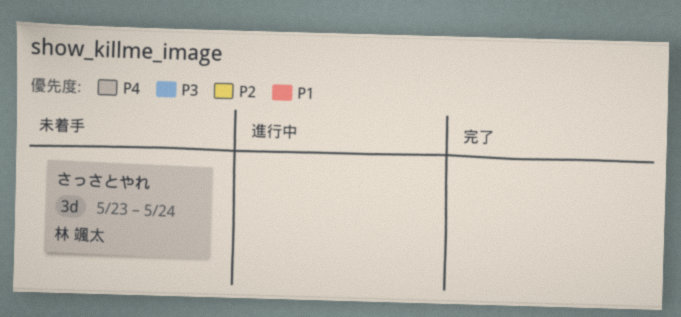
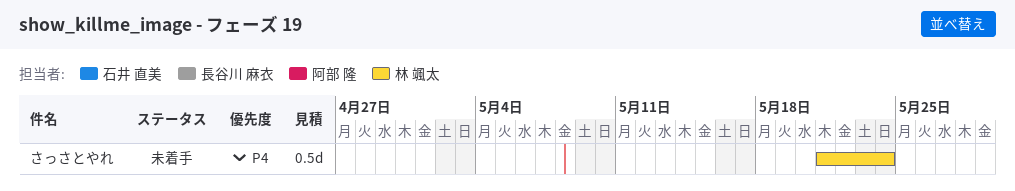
さっさとやれ, estimate: 3d -> 0.5d
さっさとやれ, start: May 23 -> May 21

